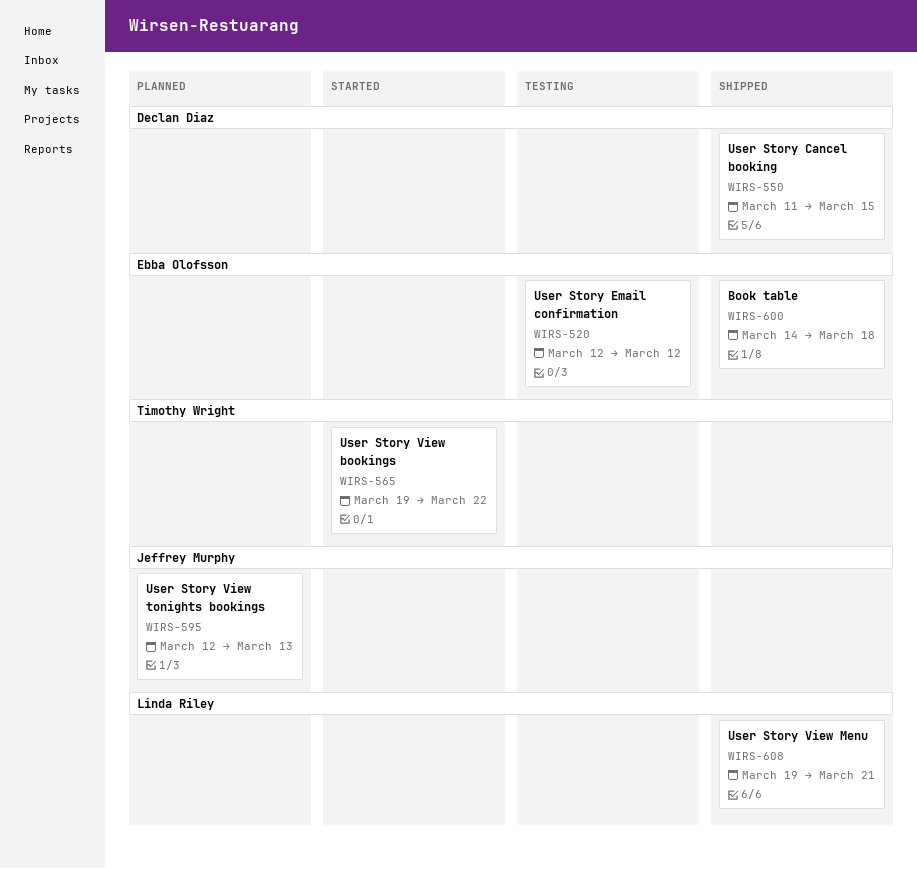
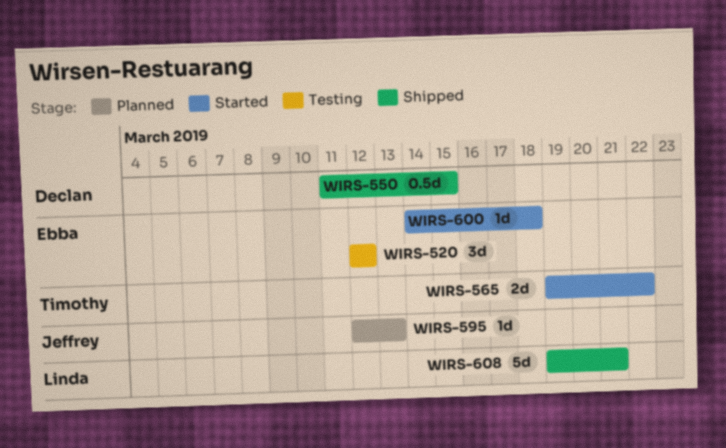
WIRS-600, status: Shipped -> Started

